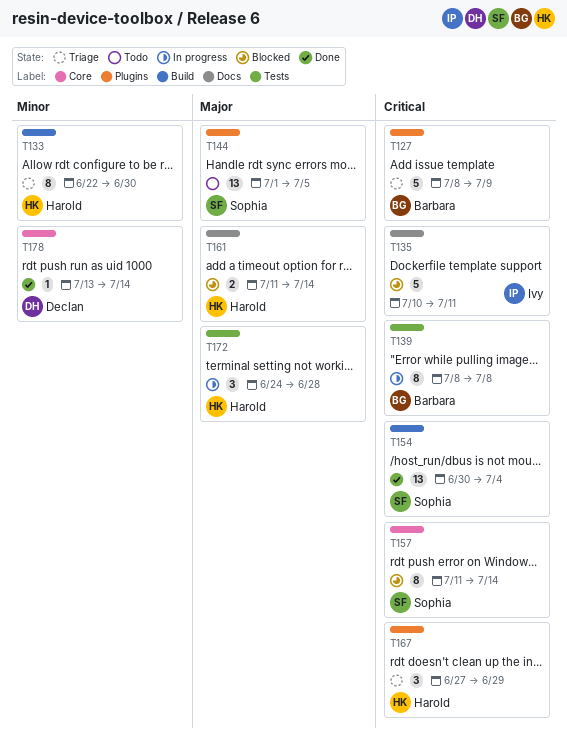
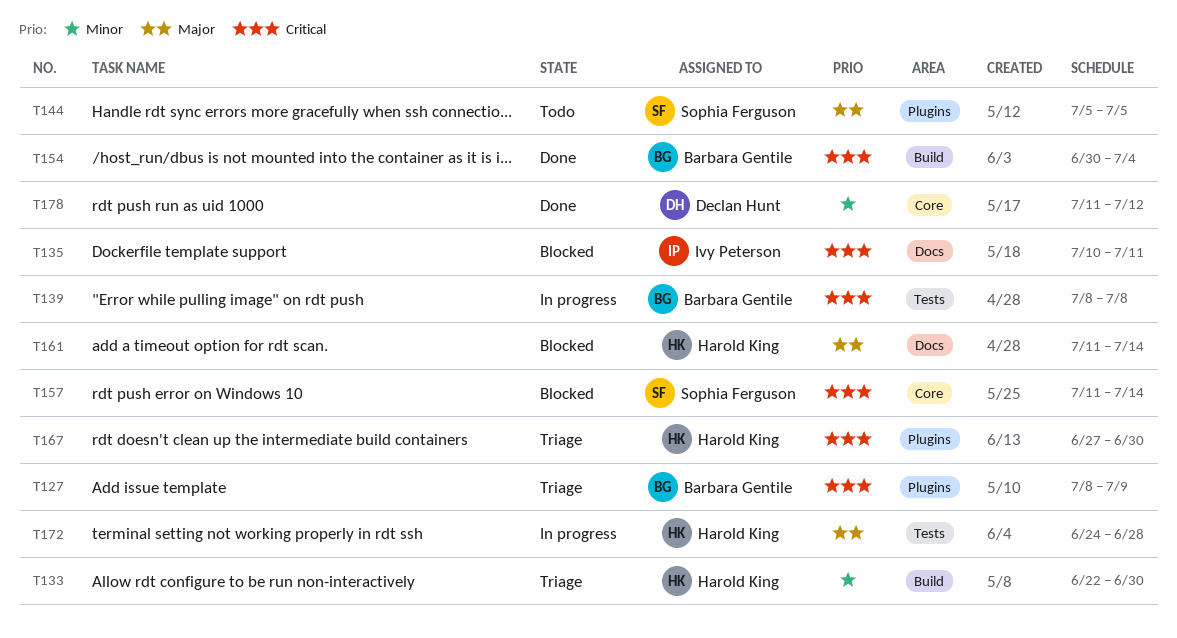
T144, start: Jul 1 -> Jul 5
T154, owner: Sophia Ferguson -> Barbara Gentile
T167, due: Jun 29 -> Jun 30
T178, start: Jul 13 -> Jul 11
T178, due: Jul 14 -> Jul 12

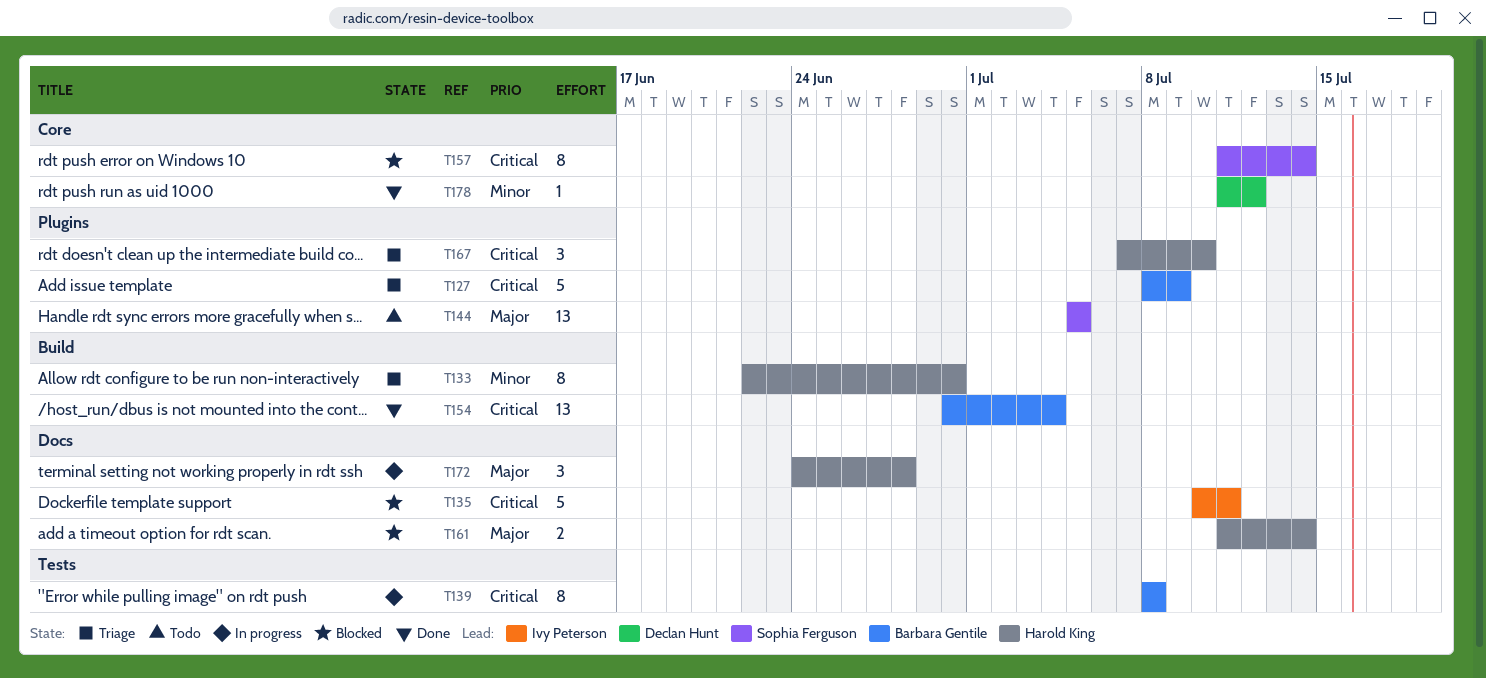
T167, start: Jun 27 -> Jul 7
T167, due: Jun 30 -> Jul 10
T172, label: Tests -> Docs

